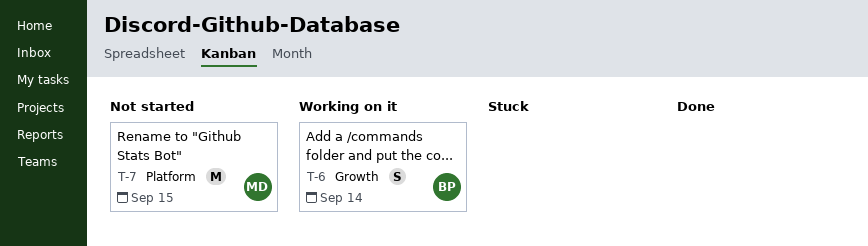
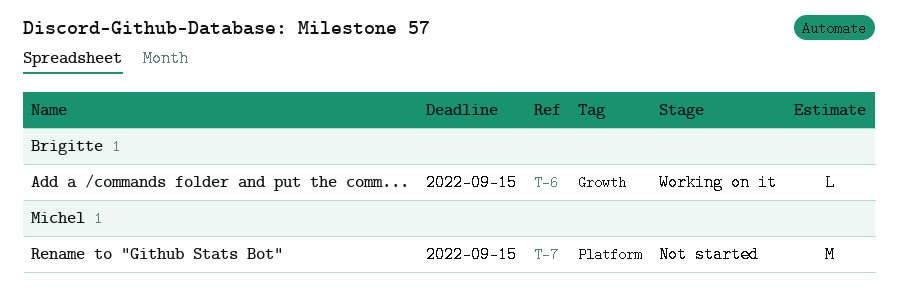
T-6, estimate: S -> L
T-6, due: Sep 14 -> Sep 15

